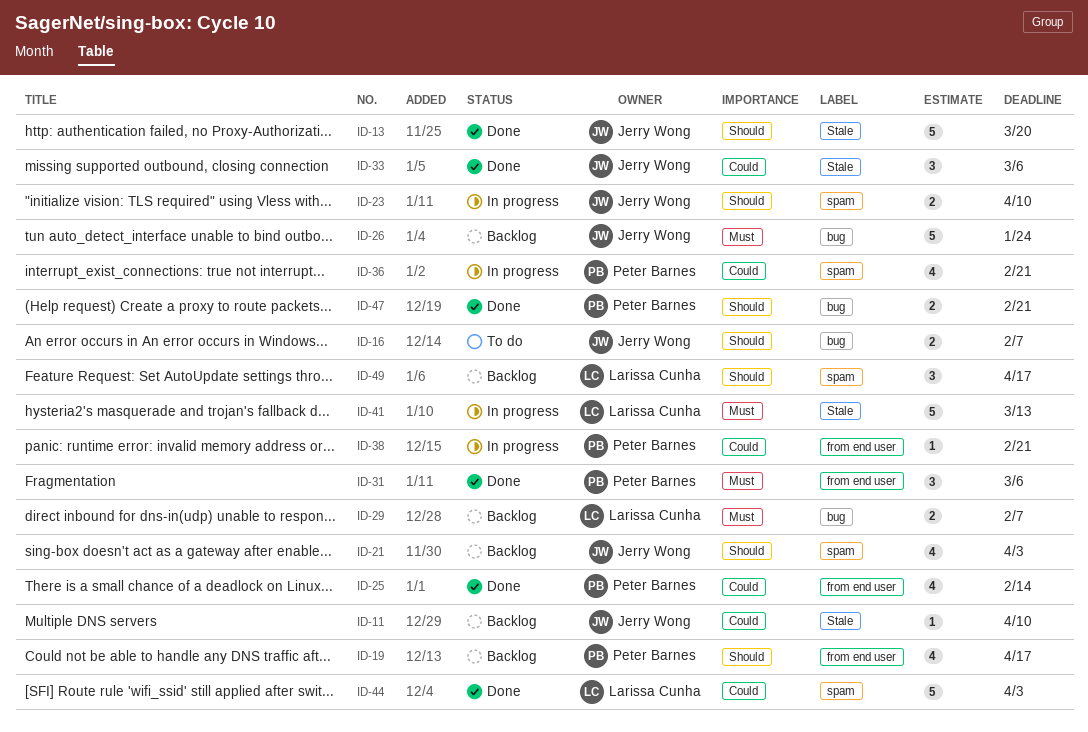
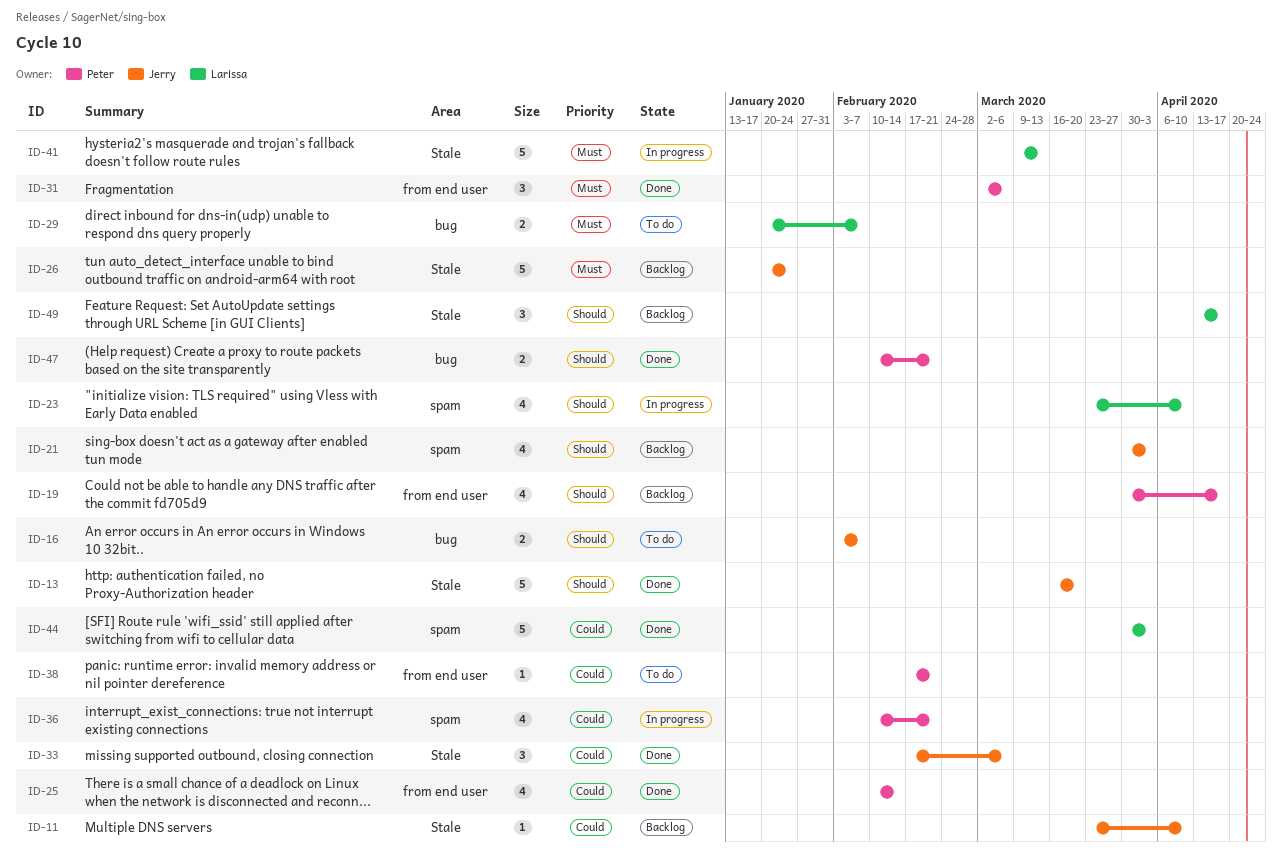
ID-23, owner: Jerry Wong -> Larissa Cunha
ID-23, estimate: 2 -> 4
ID-26, label: bug -> Stale
ID-29, status: Backlog -> To do
ID-38, status: In progress -> To do
ID-49, label: spam -> Stale

